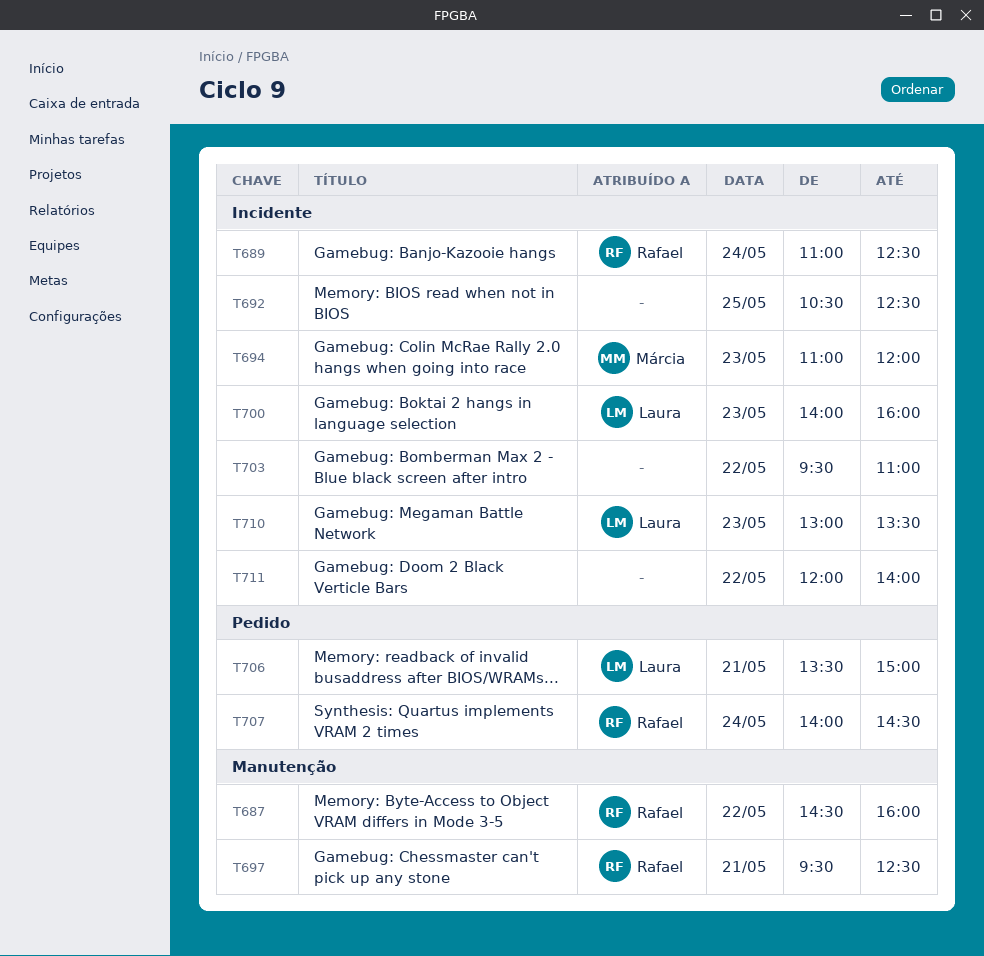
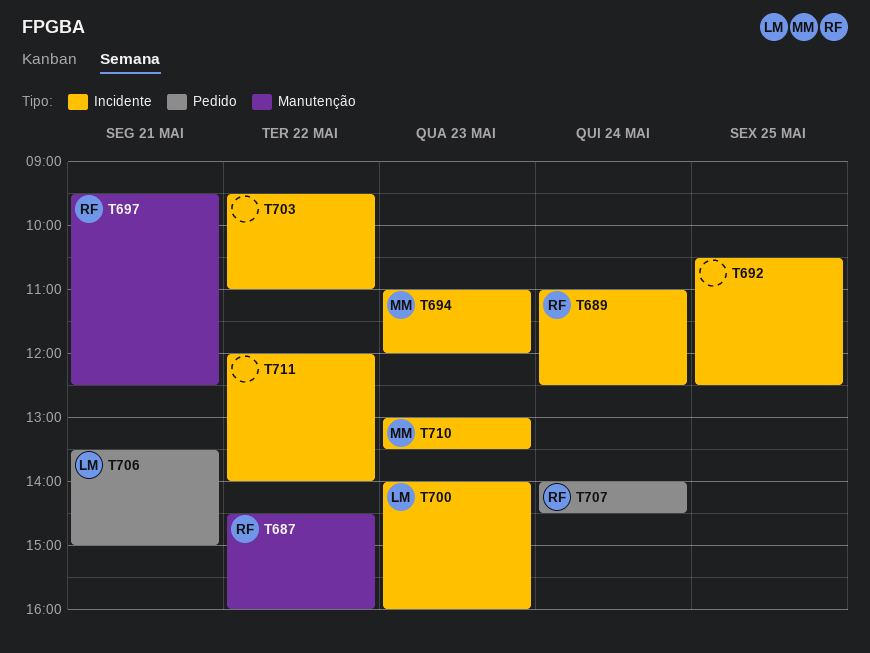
T710, owner: Laura -> Márcia

